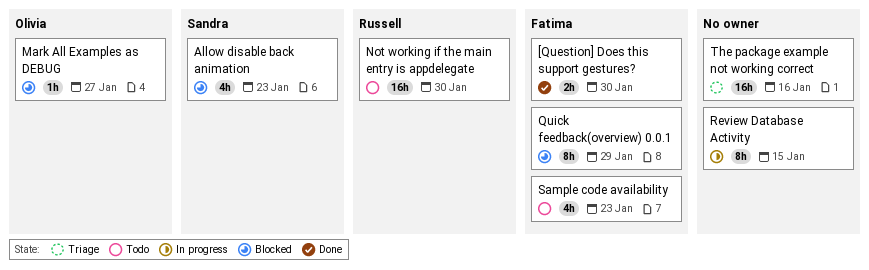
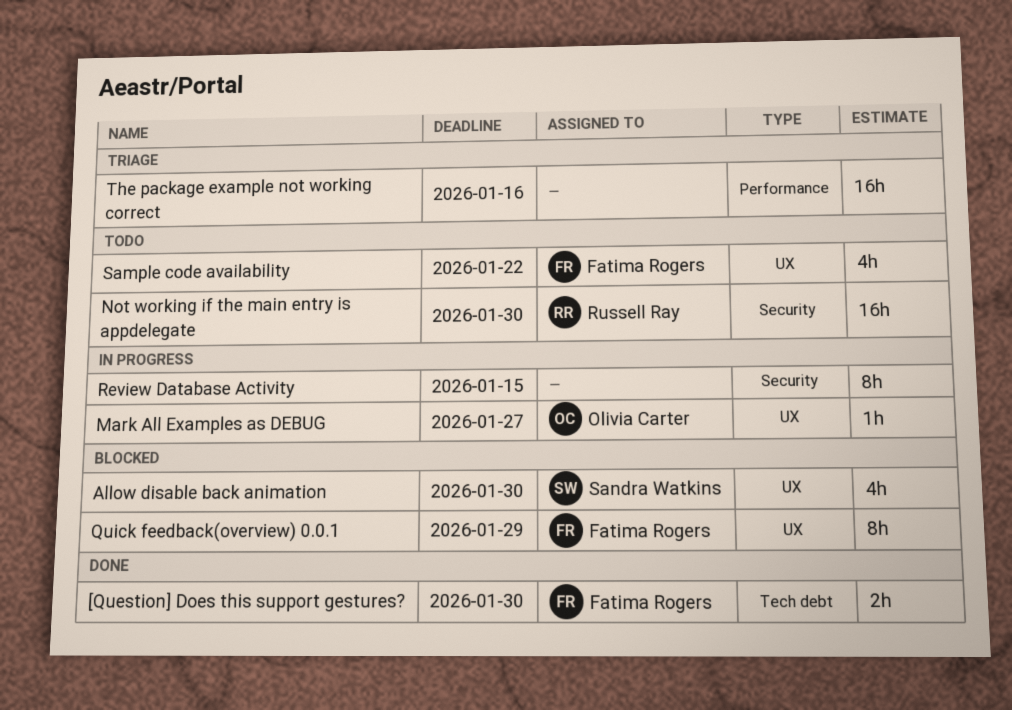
Allow disable back animation, due: Jan 23 -> Jan 30
Mark All Examples as DEBUG, status: Blocked -> In progress
Sample code availability, due: Jan 23 -> Jan 22

